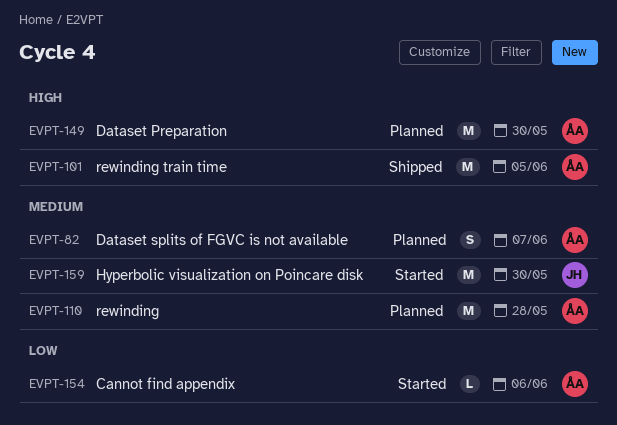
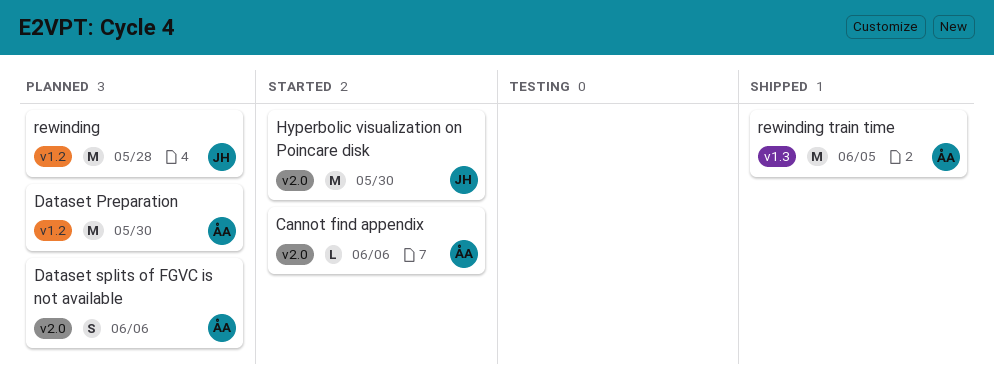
Dataset splits of FGVC is not available, due: Jun 7 -> Jun 6
rewinding, owner: ÅA -> JH

